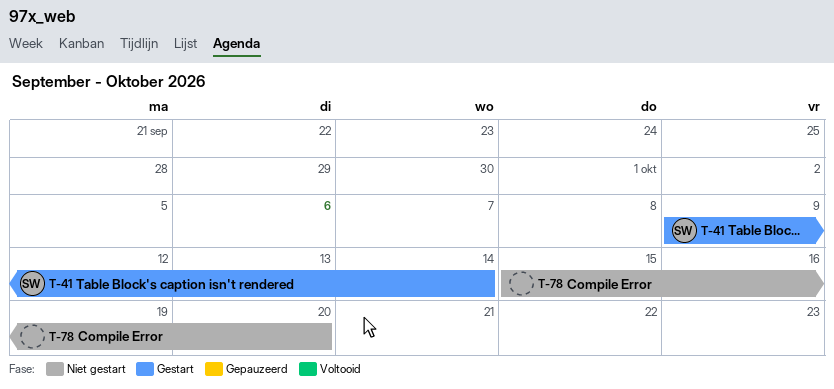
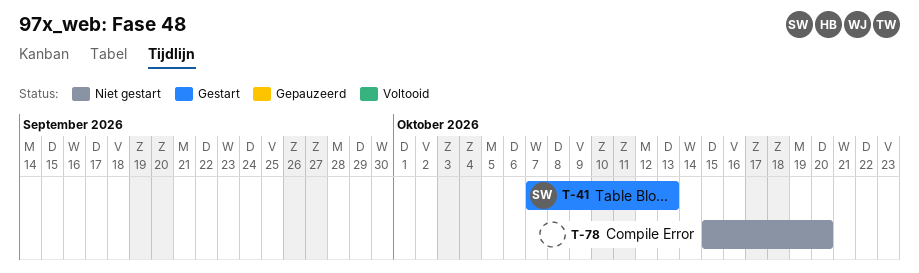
T-41, start: Oct 9 -> Oct 7
T-41, due: Oct 14 -> Oct 13

